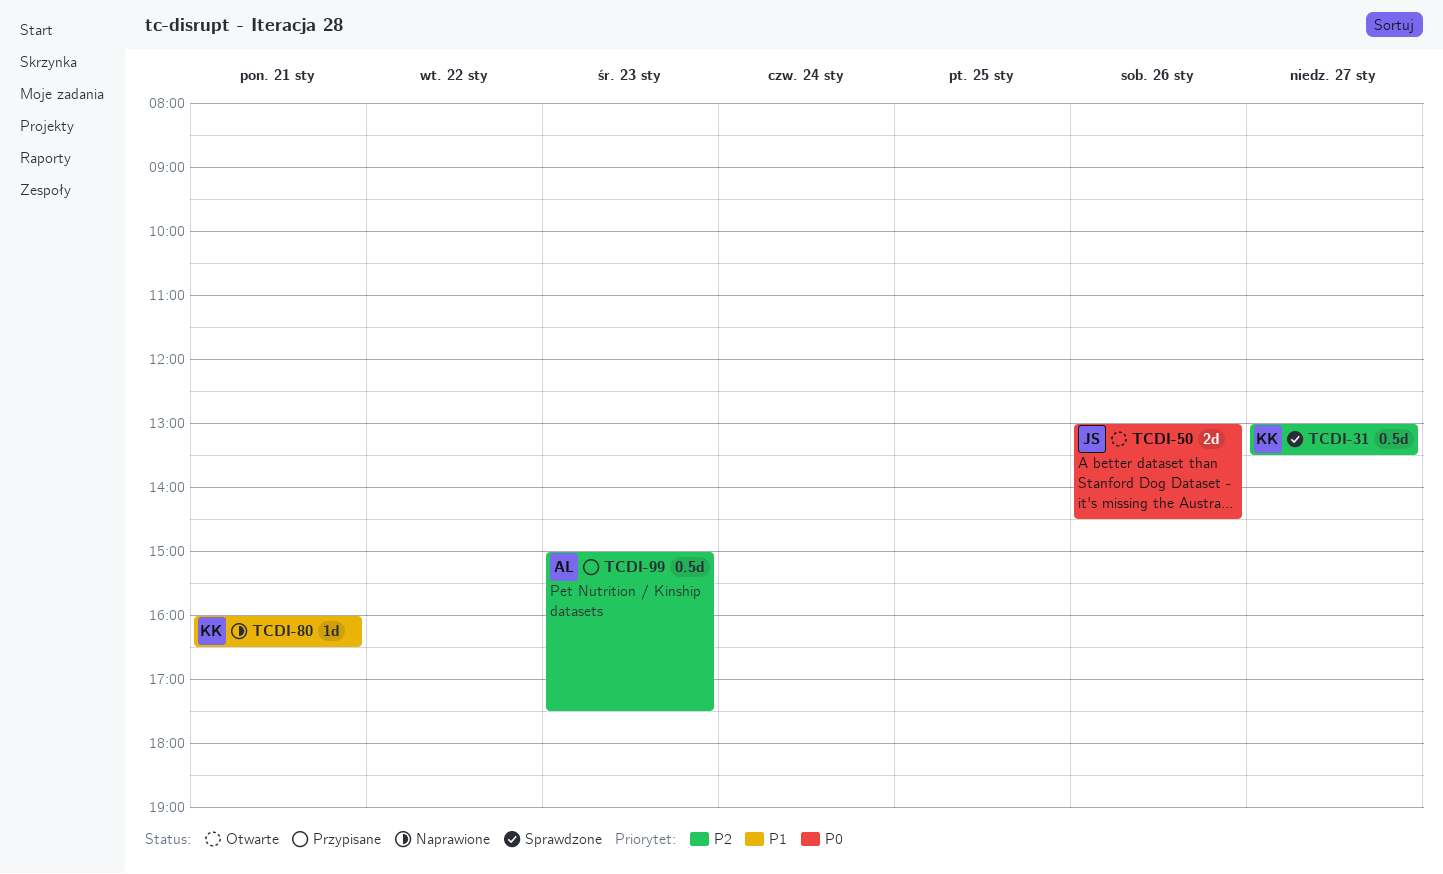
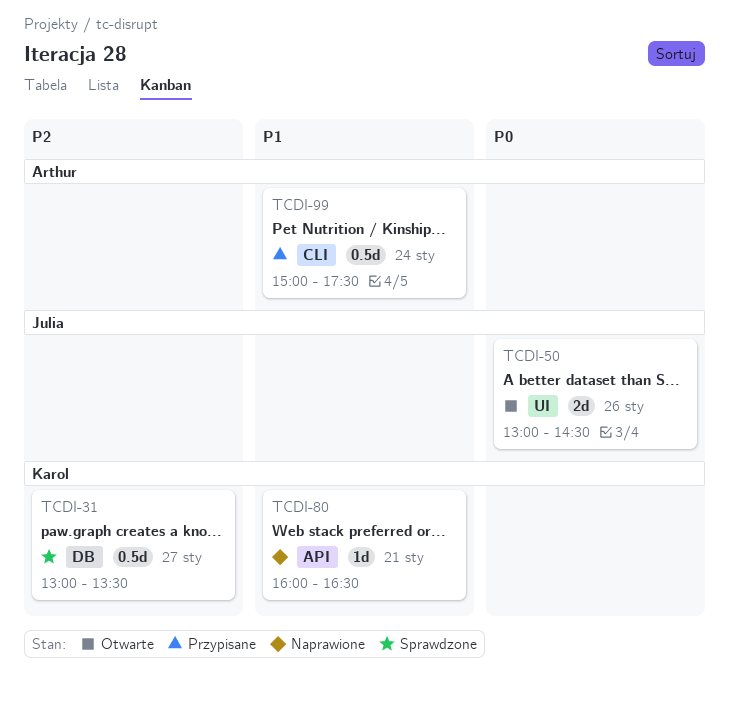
TCDI-99, priority: P2 -> P1
TCDI-99, day: Jan 23 -> Jan 24

